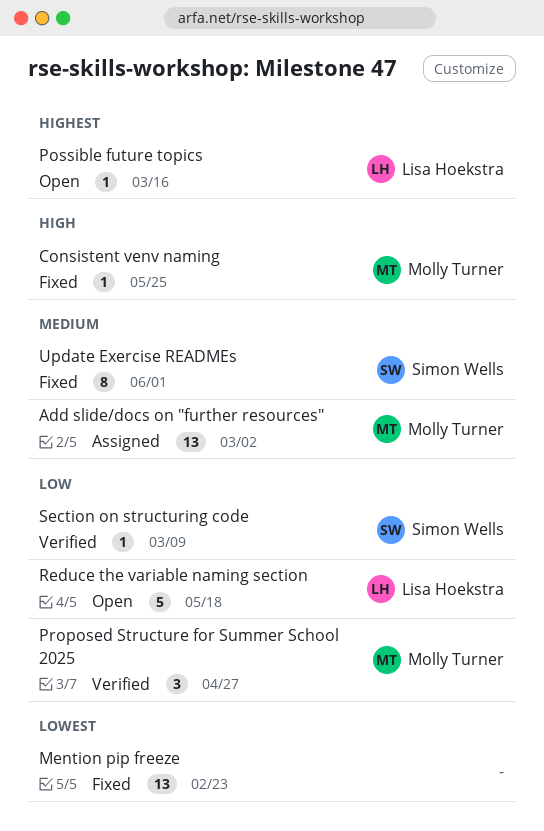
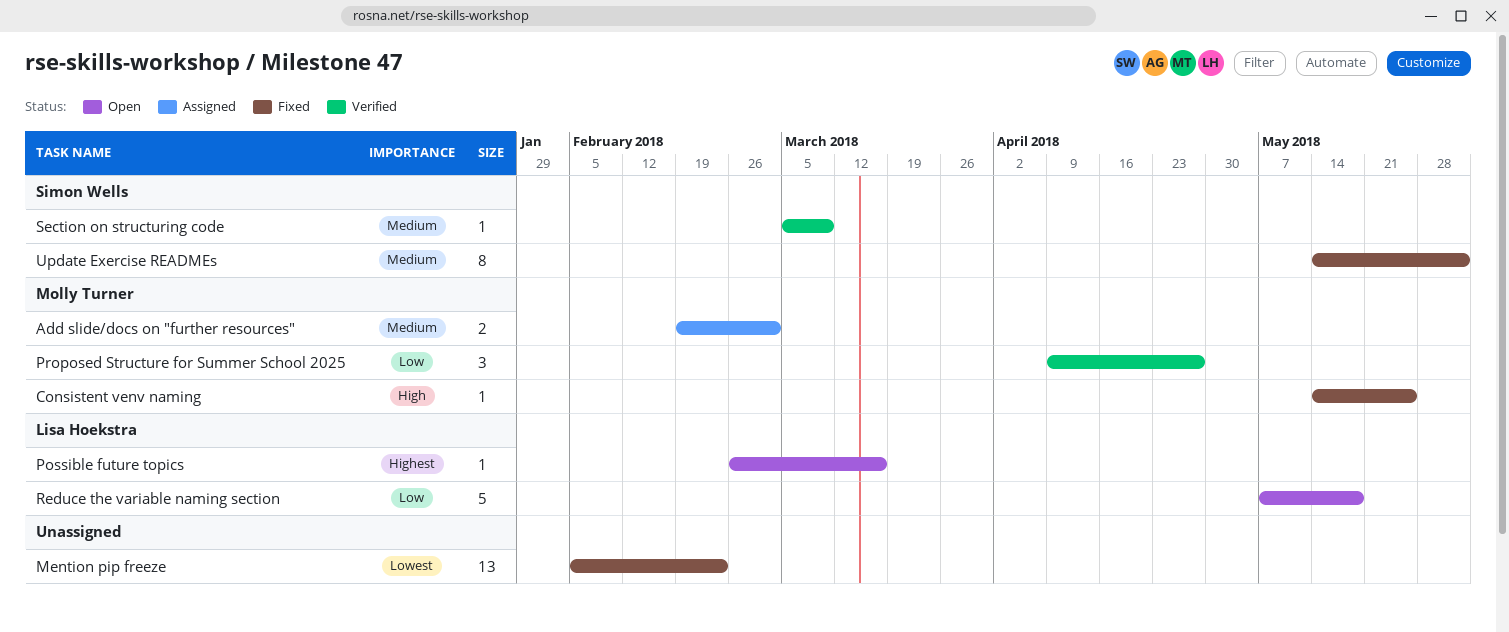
Add slide/docs on "further resources", estimate: 13 -> 2
Section on structuring code, priority: Low -> Medium

